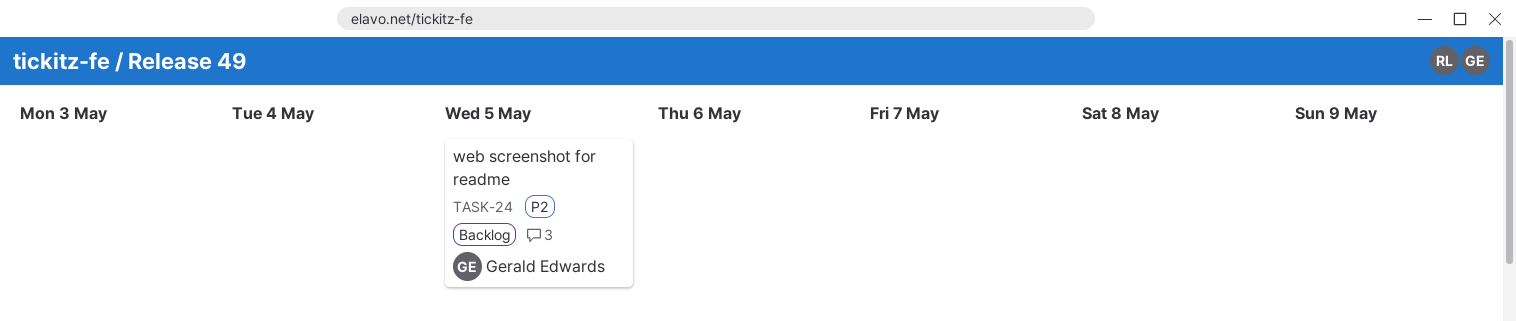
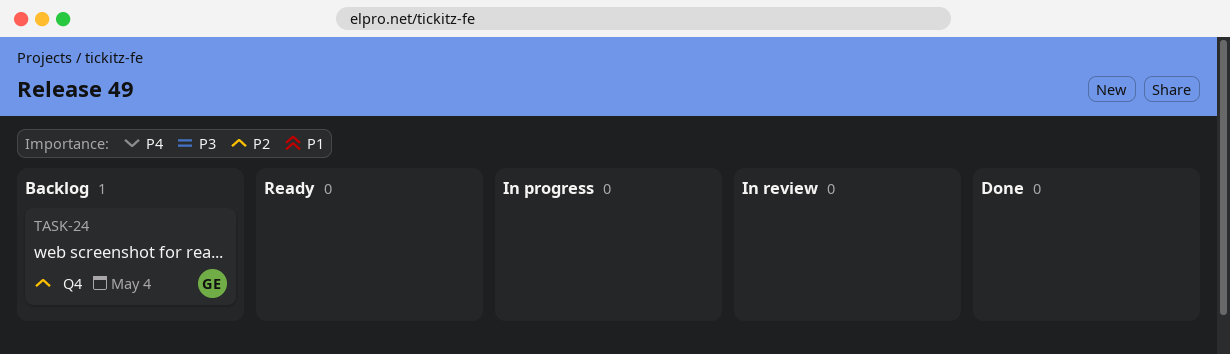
TASK-24, due: May 5 -> May 4

